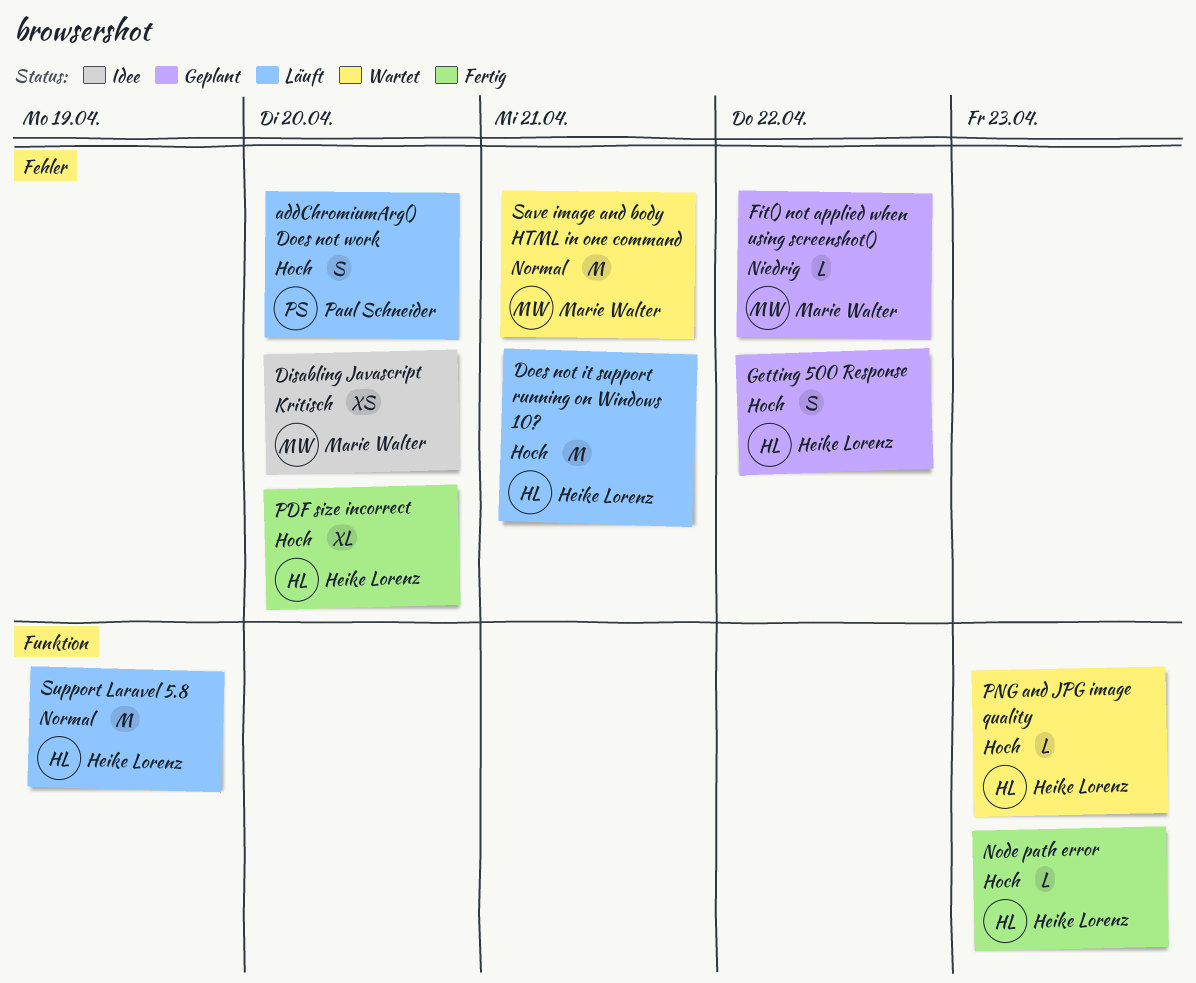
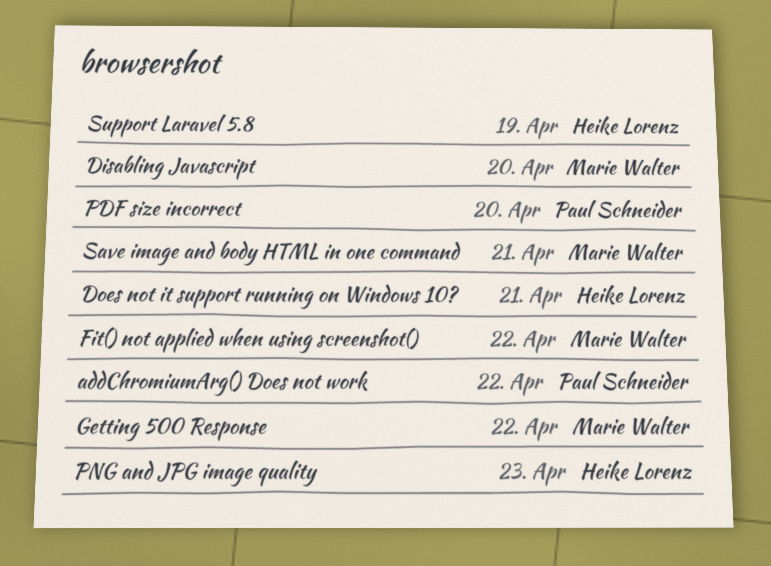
addChromiumArg() Does not work, due: Apr 20 -> Apr 22
Getting 500 Response, owner: Heike Lorenz -> Marie Walter
Node path error: present -> none
PDF size incorrect, owner: Heike Lorenz -> Paul Schneider

